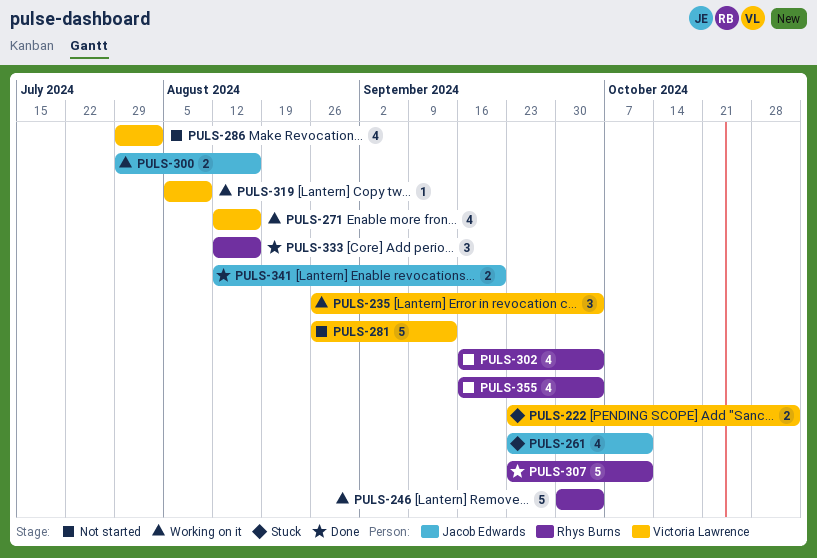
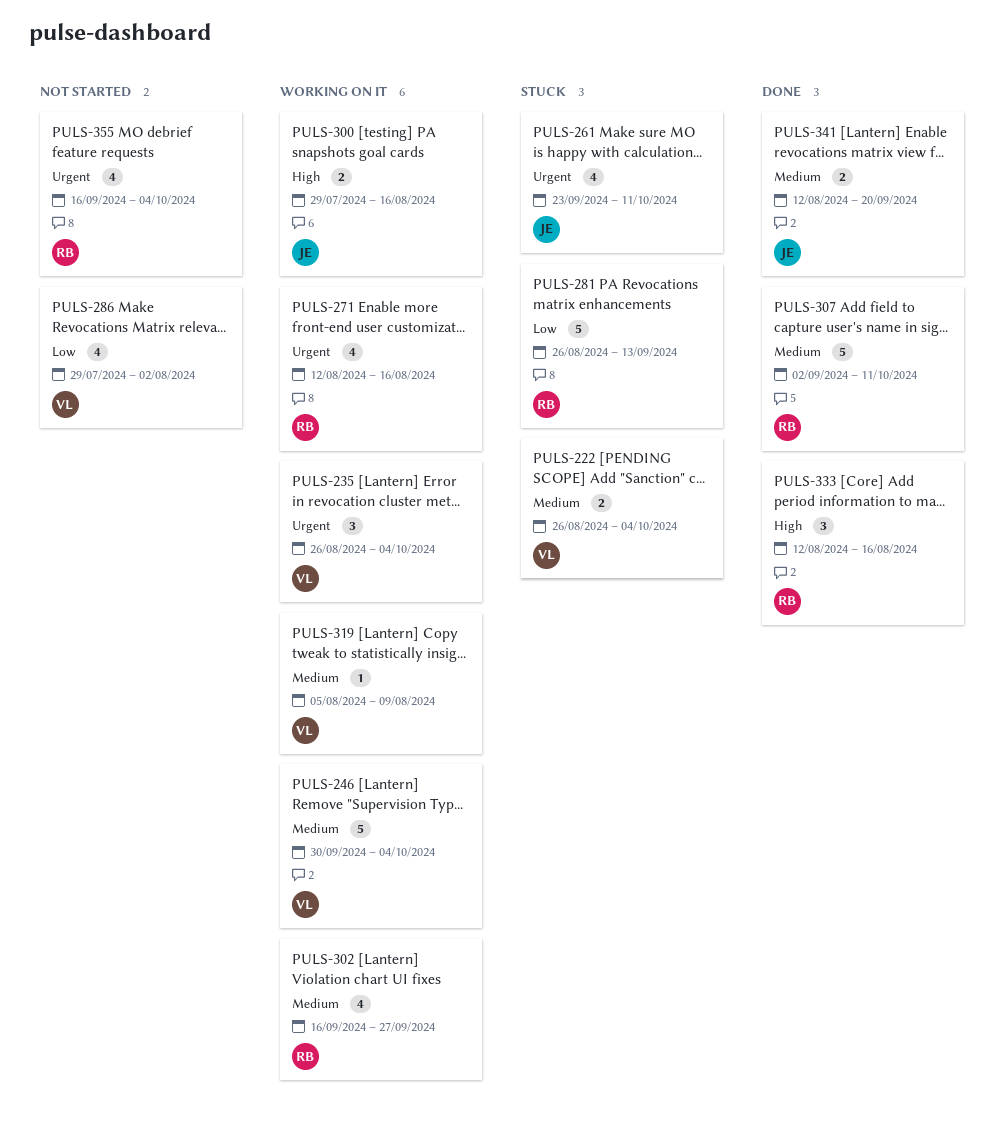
PULS-222, start: Sep 23 -> Aug 26
PULS-222, due: Nov 1 -> Oct 4
PULS-246, owner: Rhys Burns -> Victoria Lawrence
PULS-271, owner: Victoria Lawrence -> Rhys Burns
PULS-281, status: Not started -> Stuck
PULS-281, owner: Victoria Lawrence -> Rhys Burns
PULS-302, status: Not started -> Working on it
PULS-302, due: Oct 4 -> Sep 27
PULS-307, start: Sep 23 -> Sep 2

